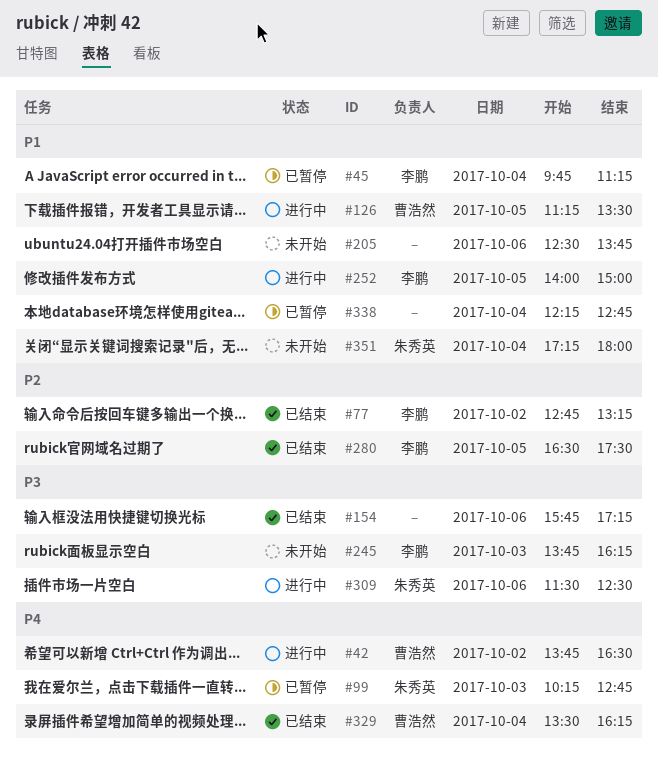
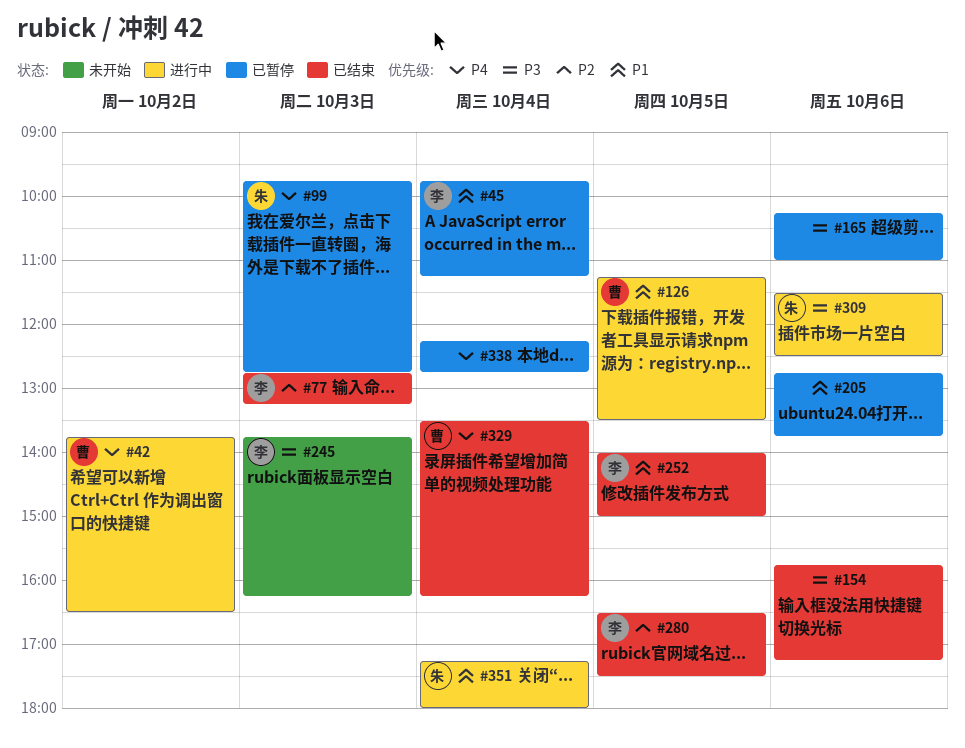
#77, day: Oct 2 -> Oct 3
#99, begins: 10:15 -> 09:45
#165: none -> present
#205, status: 未开始 -> 已暂停
#205, begins: 12:30 -> 12:45
#252, status: 进行中 -> 已结束
#338, priority: P1 -> P4
#351, status: 未开始 -> 进行中

